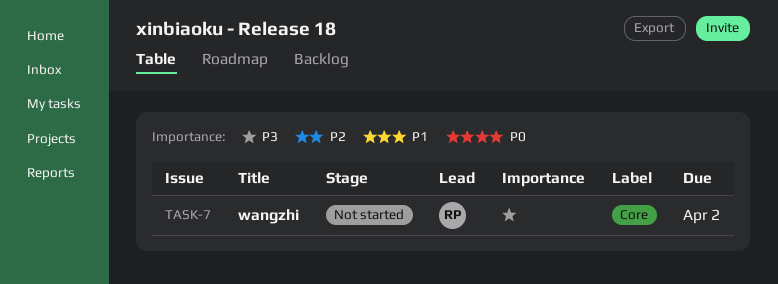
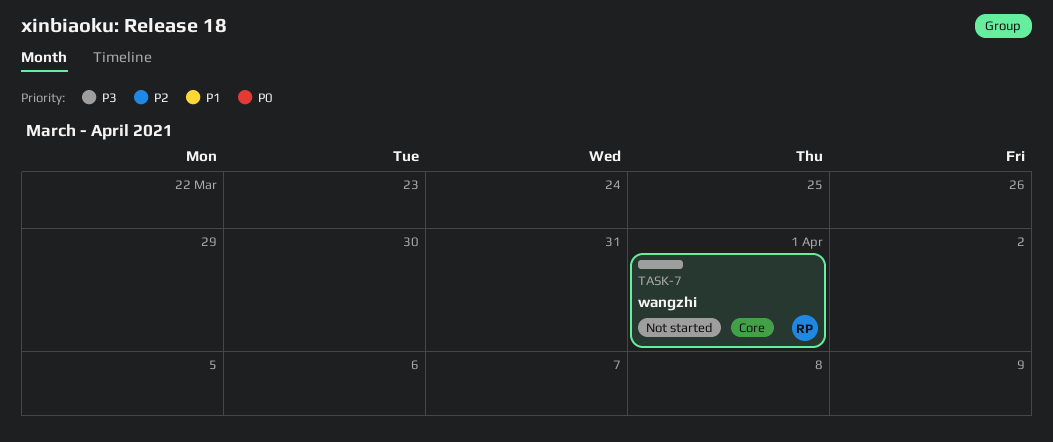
TASK-7, due: Apr 2 -> Apr 1

